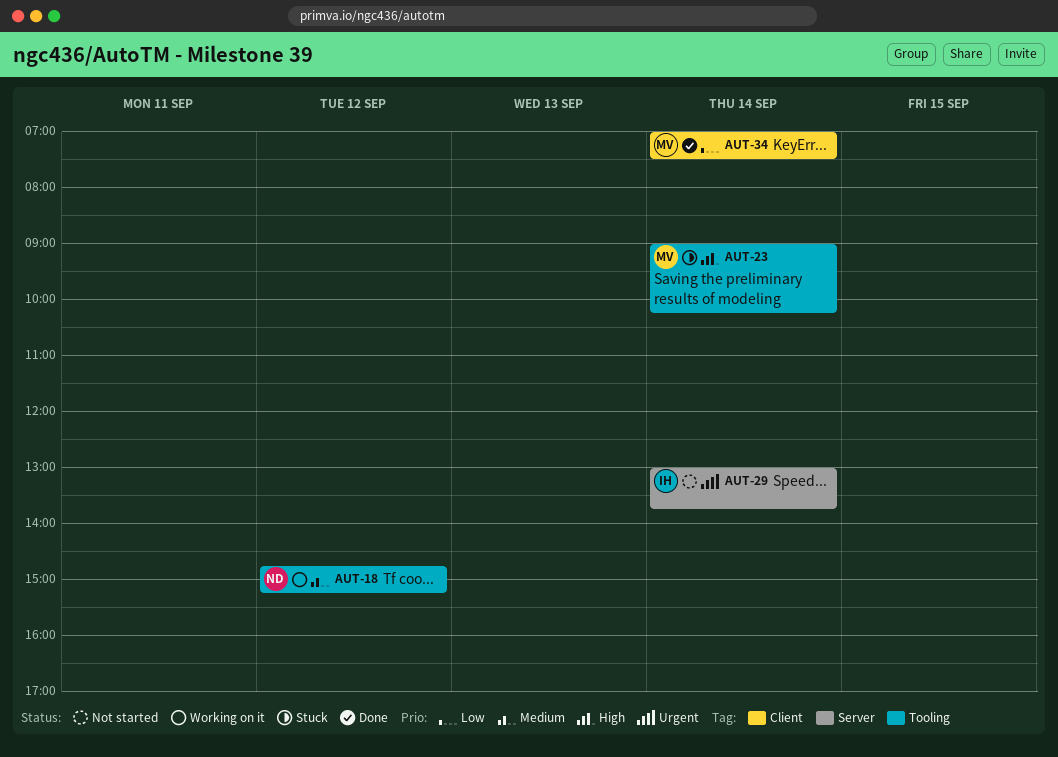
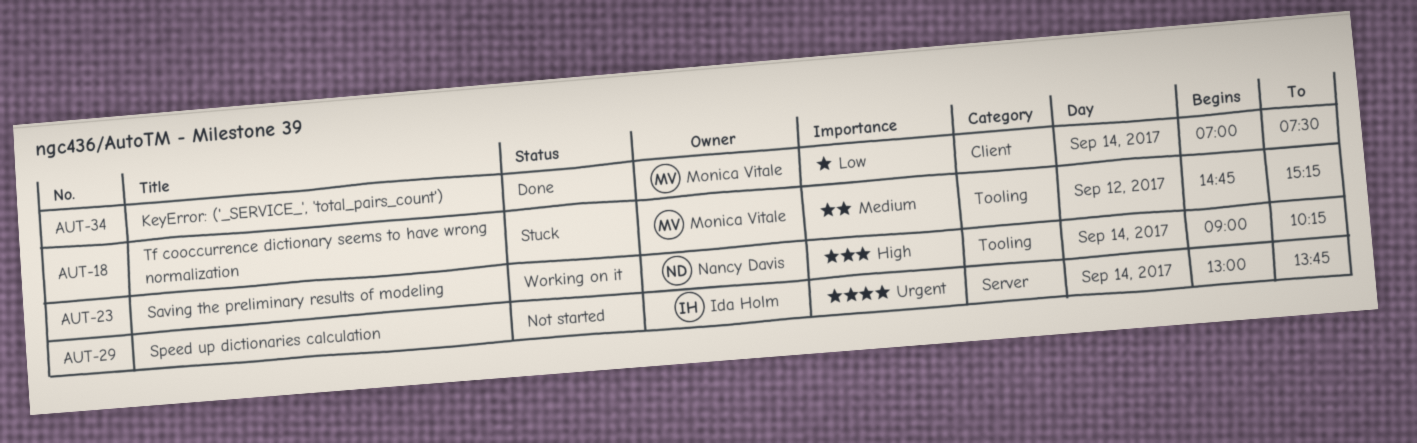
AUT-18, status: Working on it -> Stuck
AUT-18, owner: Nancy Davis -> Monica Vitale
AUT-23, status: Stuck -> Working on it
AUT-23, owner: Monica Vitale -> Nancy Davis

